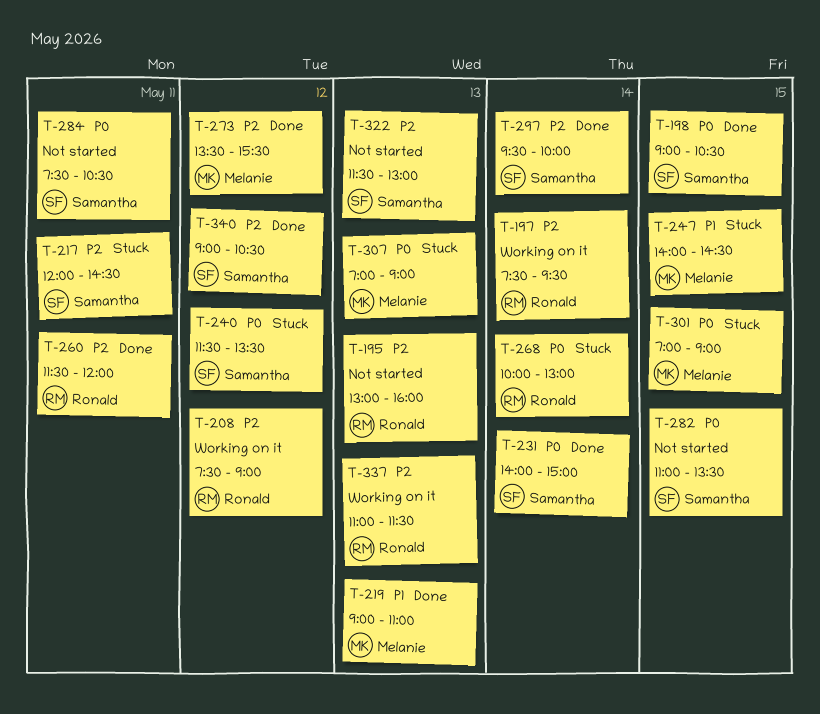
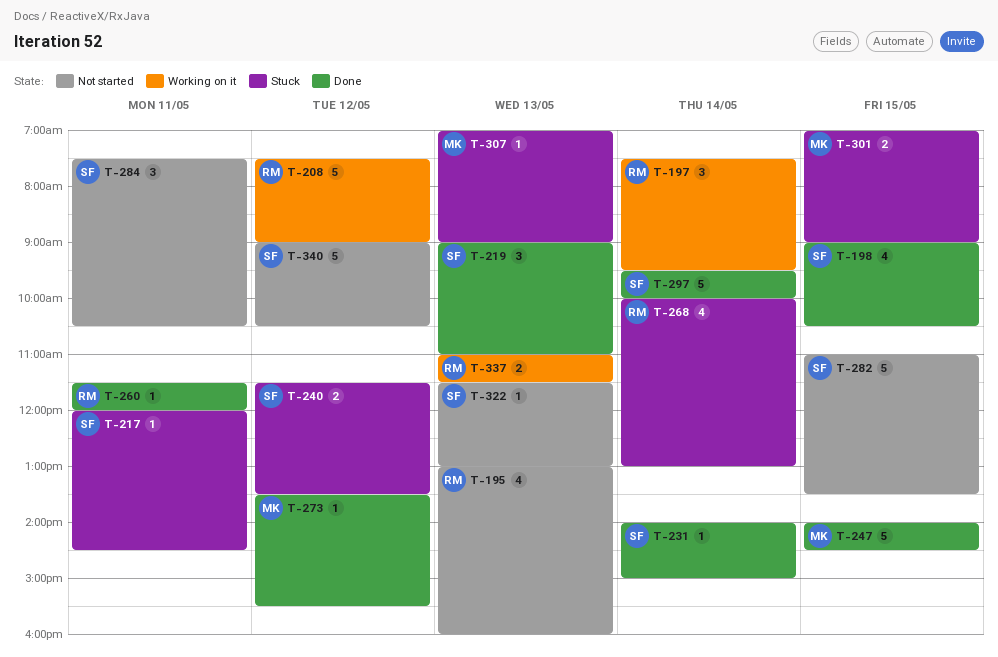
T-219, owner: Melanie -> Samantha
T-247, status: Stuck -> Done
T-340, status: Done -> Not started

